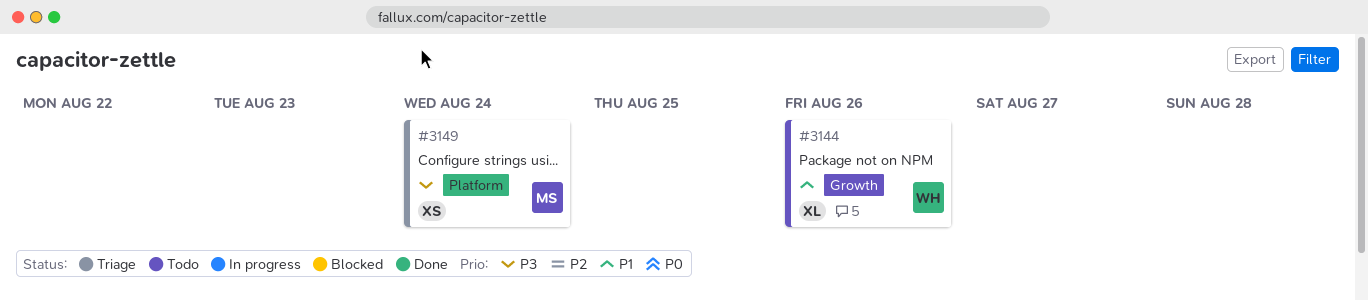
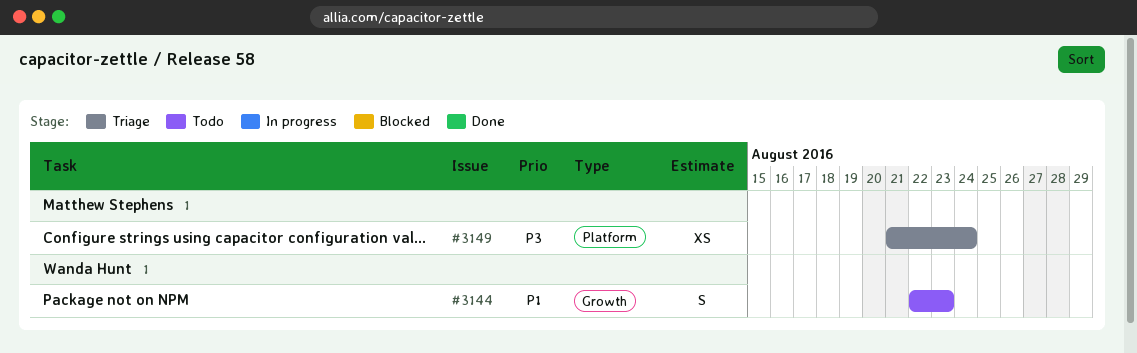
#3144, estimate: XL -> S
#3144, due: Aug 26 -> Aug 23

